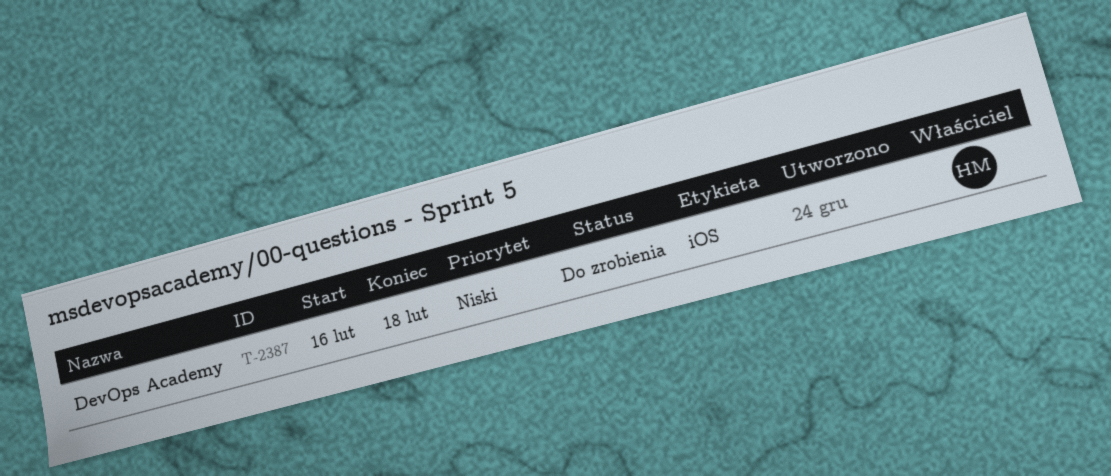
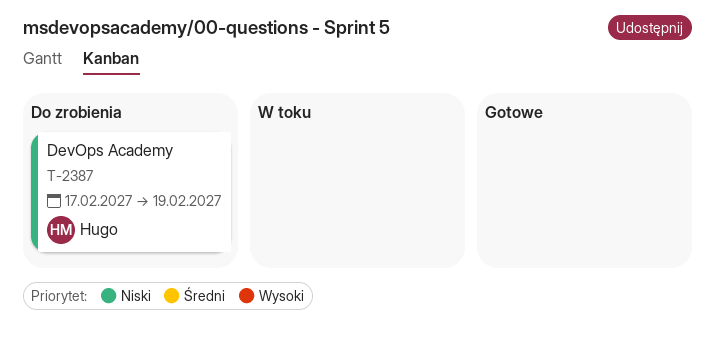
T-2387, start: Feb 16 -> Feb 17
T-2387, due: Feb 18 -> Feb 19

